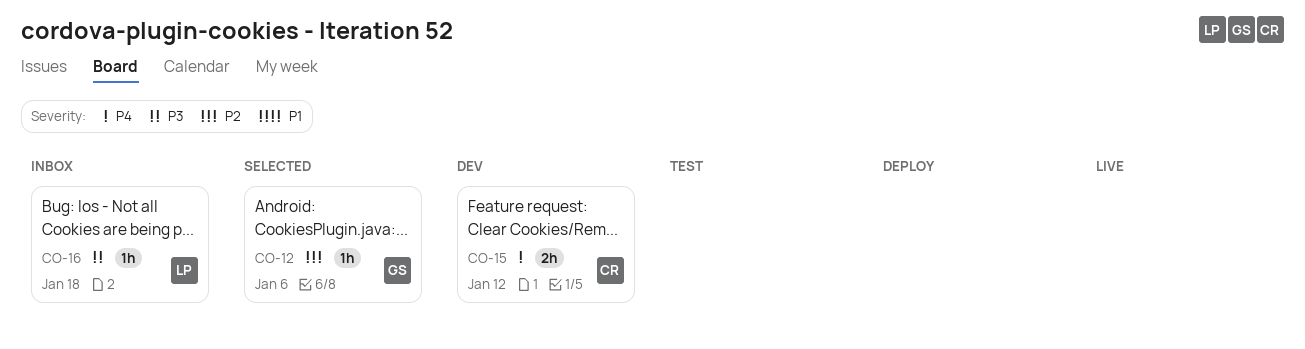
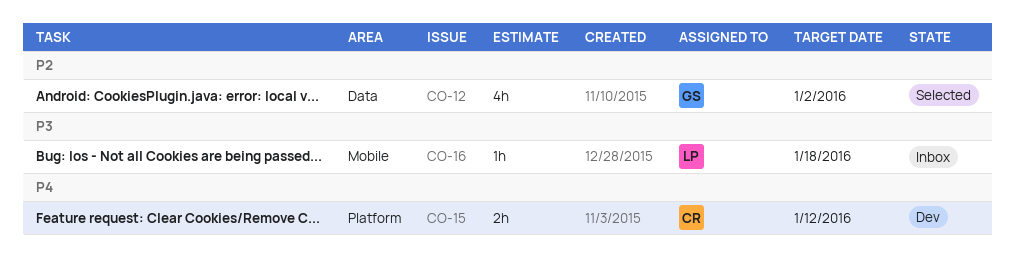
CO-12, estimate: 1h -> 4h
CO-12, due: Jan 6 -> Jan 2

